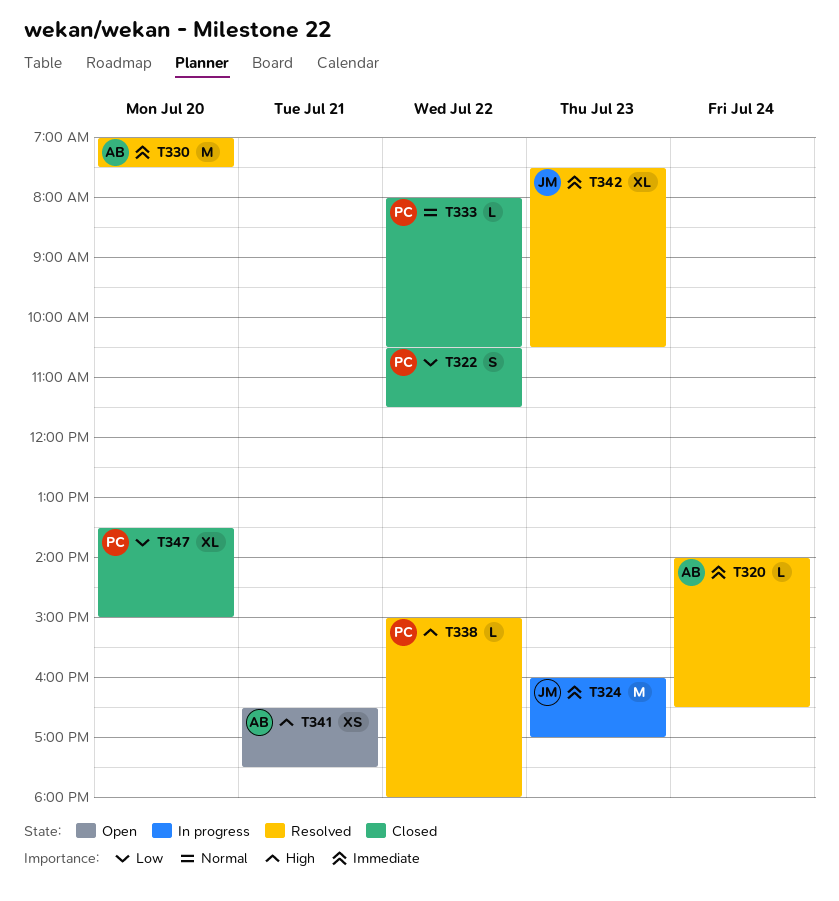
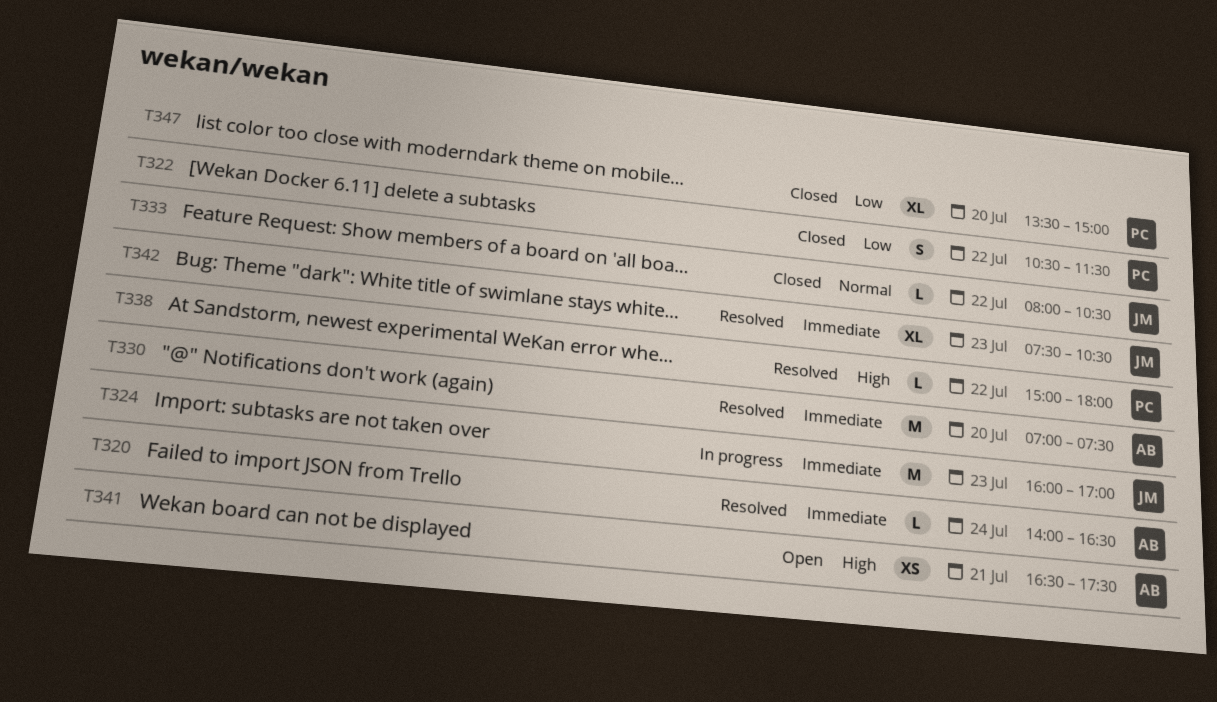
T333, owner: PC -> JM

